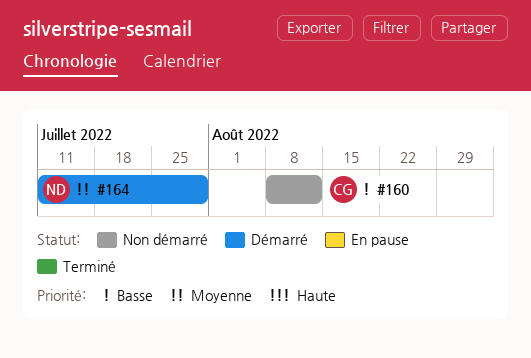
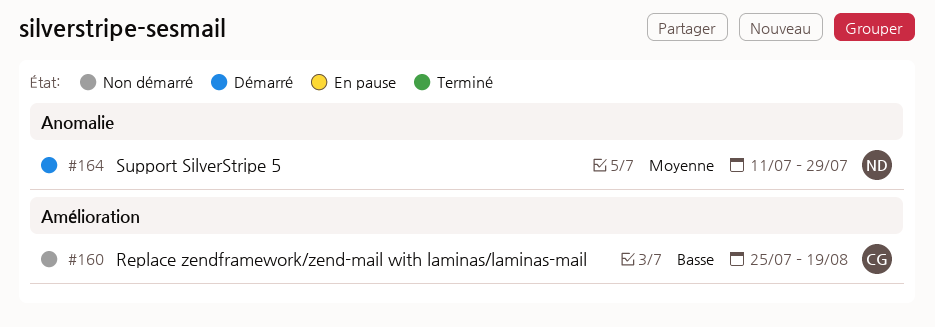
#160, start: Aug 8 -> Jul 25
#160, due: Aug 12 -> Aug 19

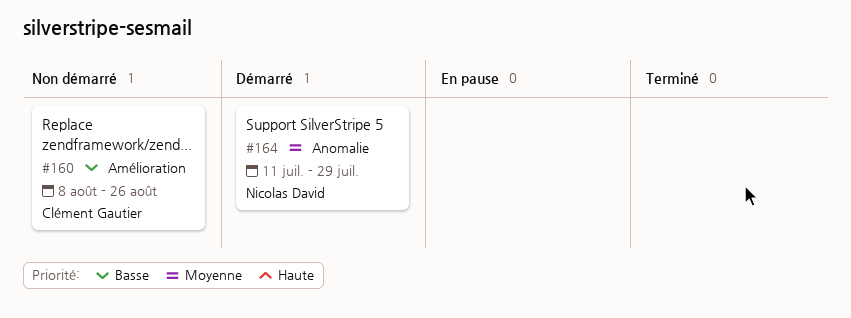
#160, start: Jul 25 -> Aug 8
#160, due: Aug 19 -> Aug 26

